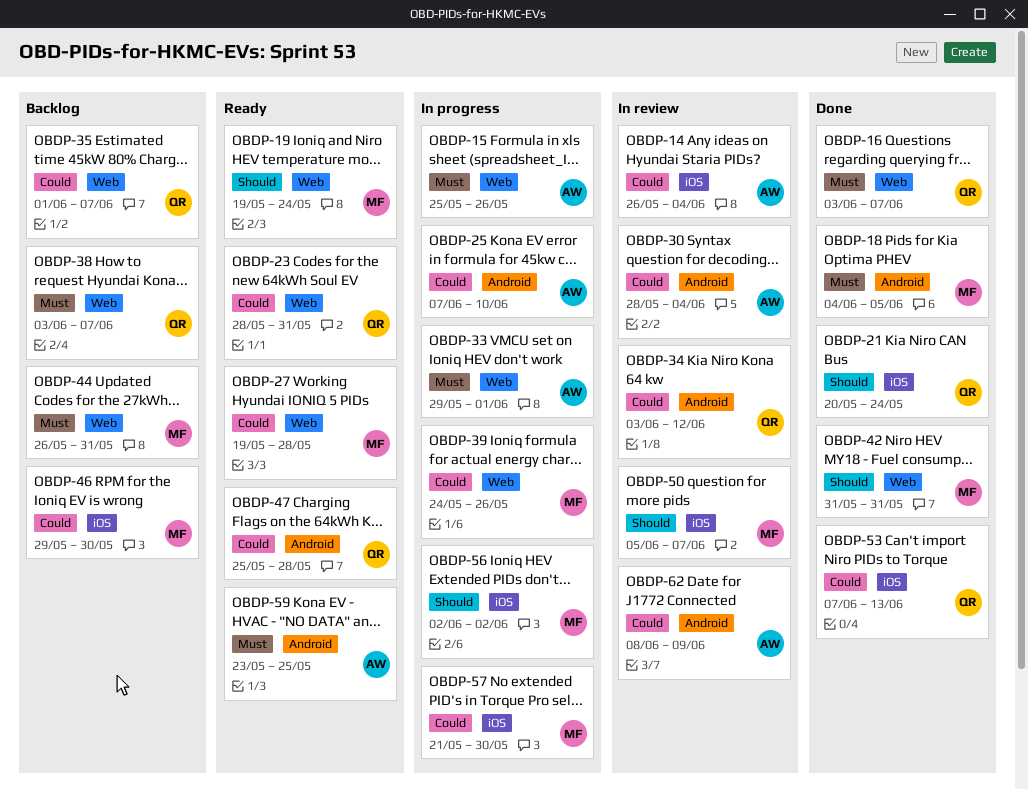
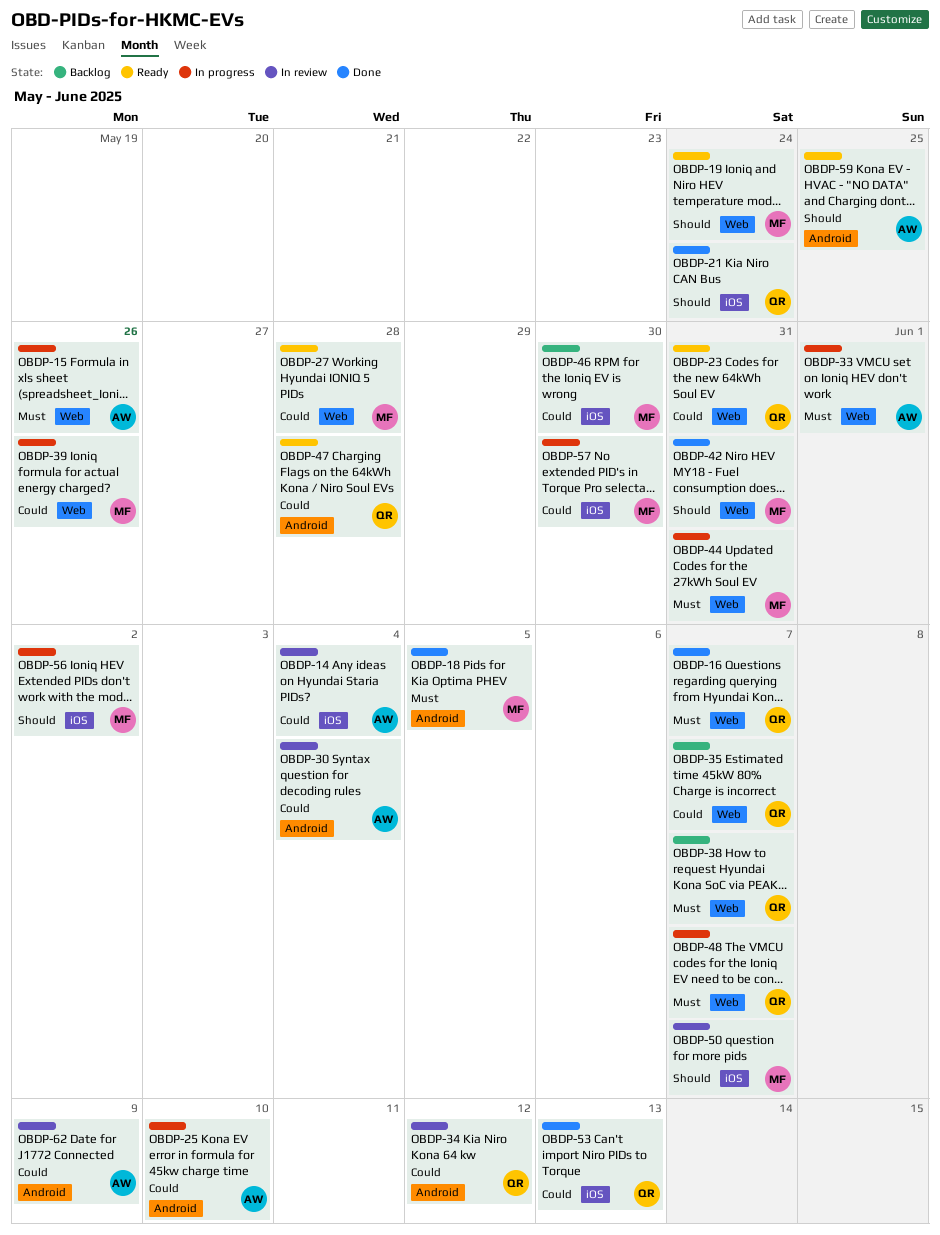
OBDP-44, status: Backlog -> In progress
OBDP-48: none -> present
OBDP-59, priority: Must -> Should

